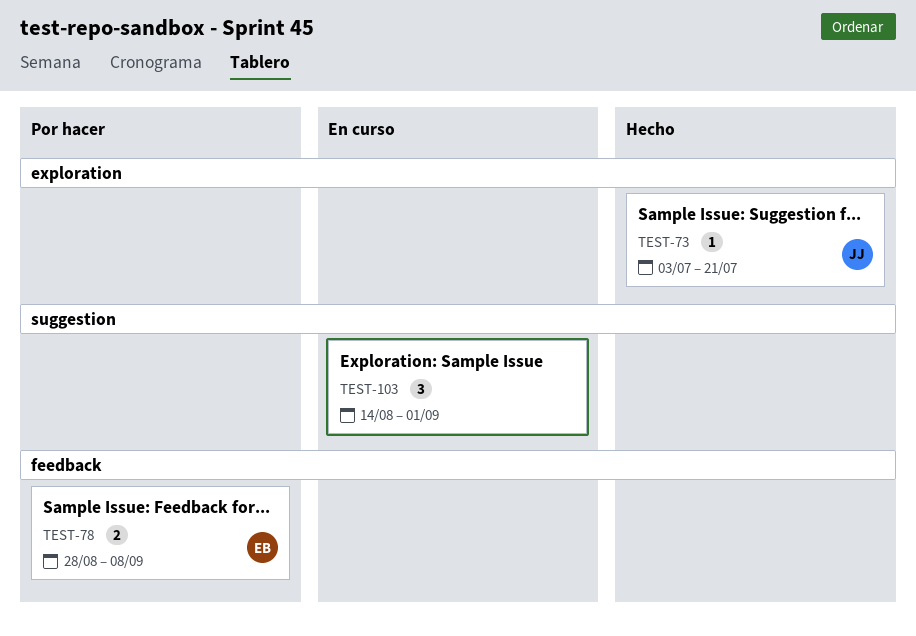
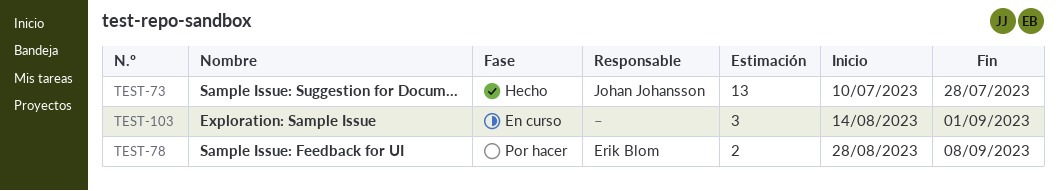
TEST-73, estimate: 1 -> 13
TEST-73, start: Jul 3 -> Jul 10
TEST-73, due: Jul 21 -> Jul 28

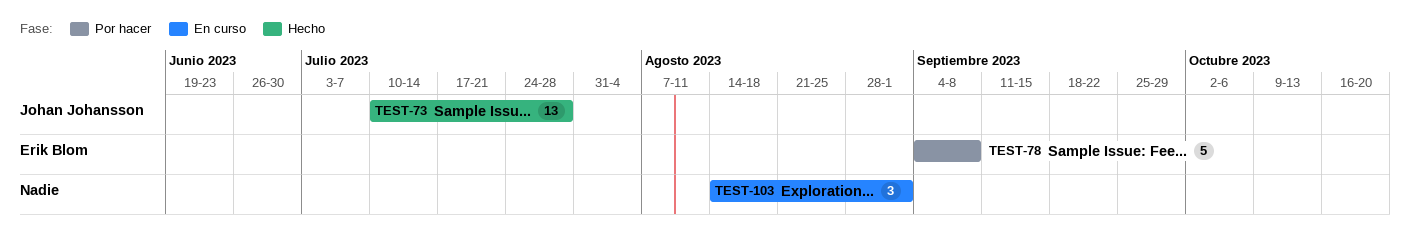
TEST-78, estimate: 2 -> 5
TEST-78, start: Aug 28 -> Sep 4

